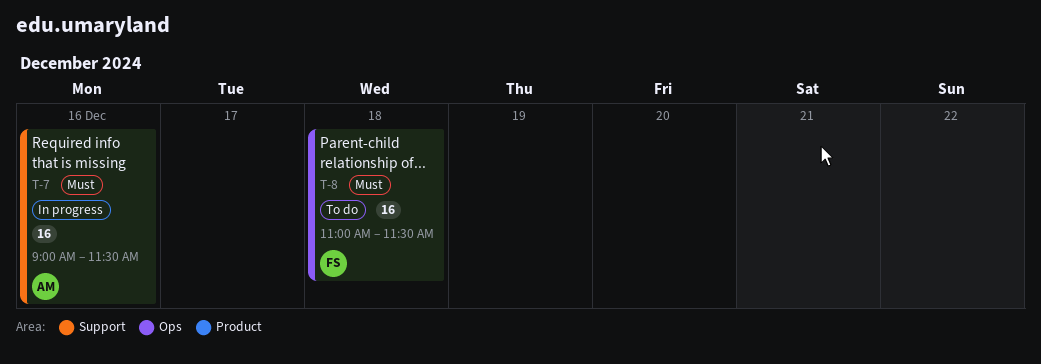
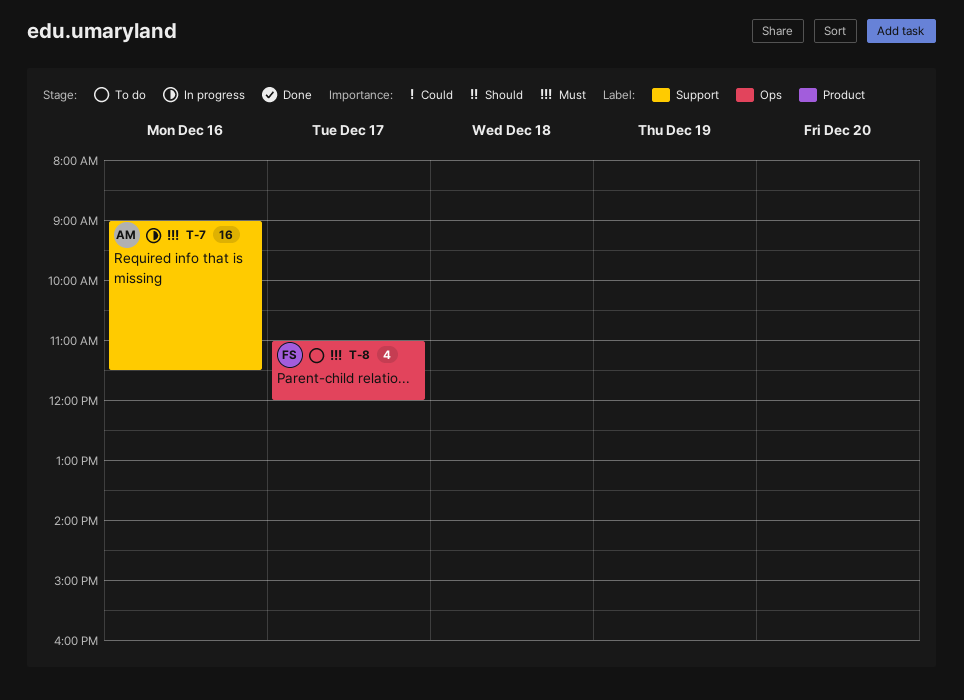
T-8, estimate: 16 -> 4
T-8, day: Dec 18 -> Dec 17
T-8, ends: 11:30 -> 12:00

